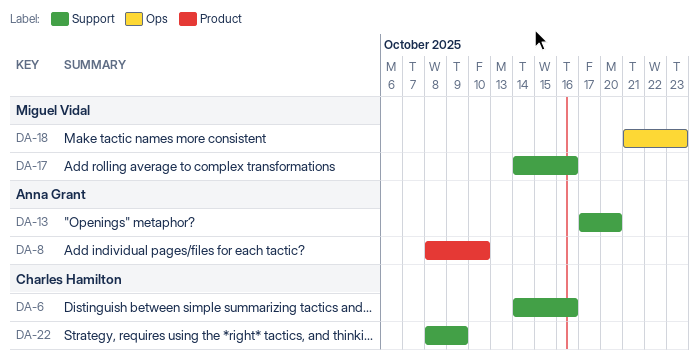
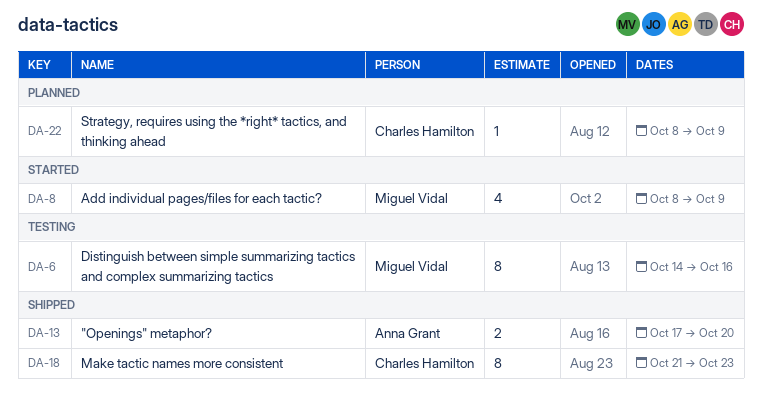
DA-6, owner: Charles Hamilton -> Miguel Vidal
DA-8, owner: Anna Grant -> Miguel Vidal
DA-8, due: Oct 10 -> Oct 9
DA-17: present -> none
DA-18, owner: Miguel Vidal -> Charles Hamilton

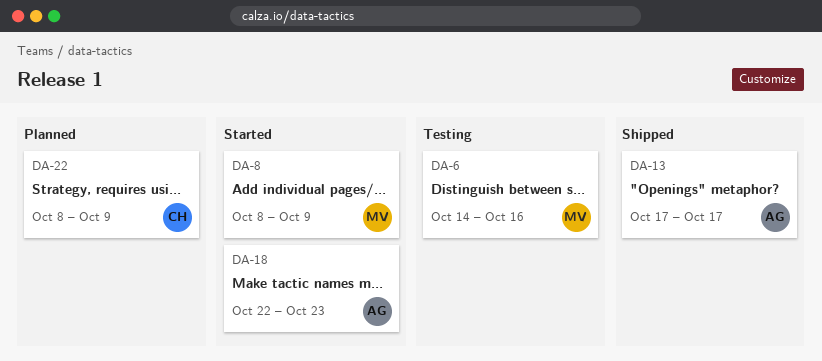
DA-13, due: Oct 20 -> Oct 17
DA-18, status: Shipped -> Started
DA-18, owner: Charles Hamilton -> Anna Grant
DA-18, start: Oct 21 -> Oct 22

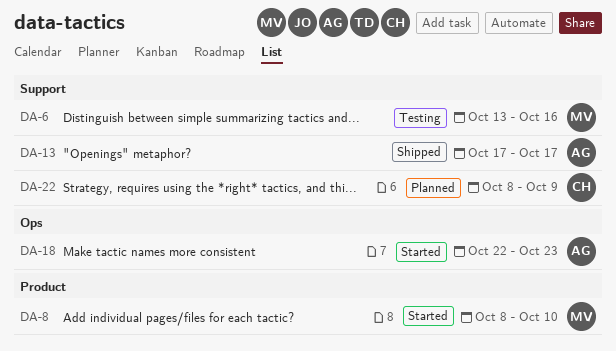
DA-6, start: Oct 14 -> Oct 13
DA-8, due: Oct 9 -> Oct 10

